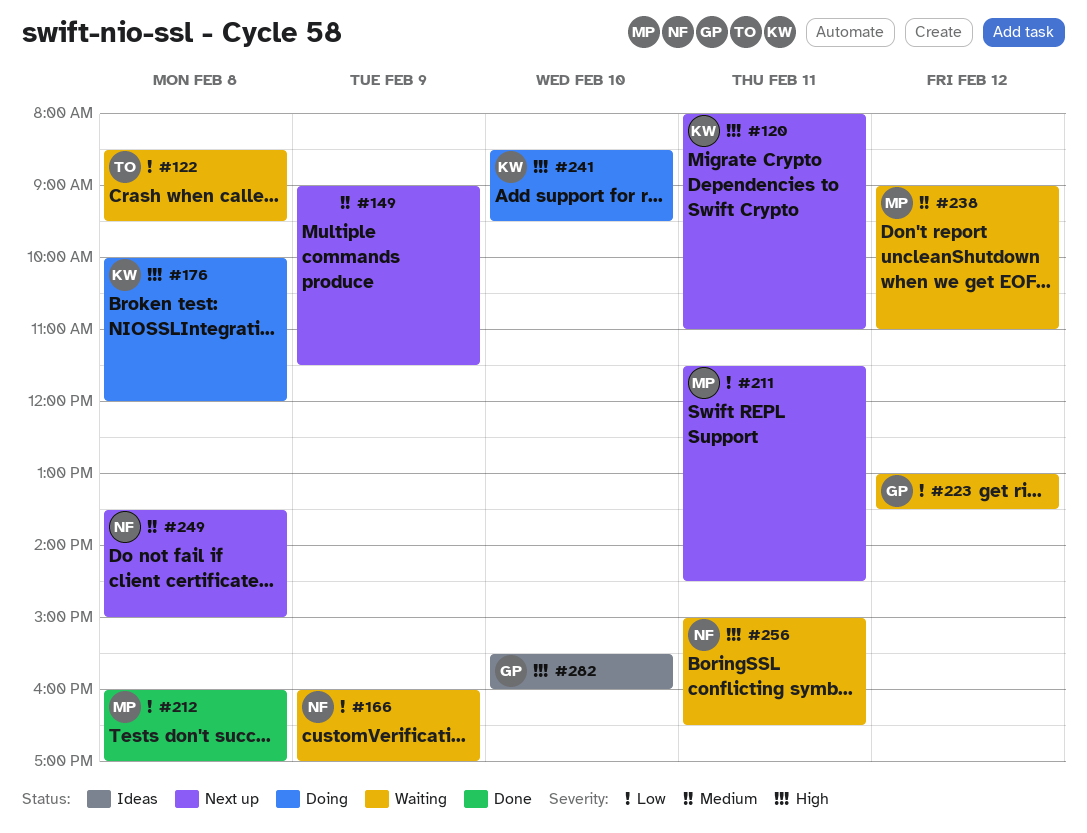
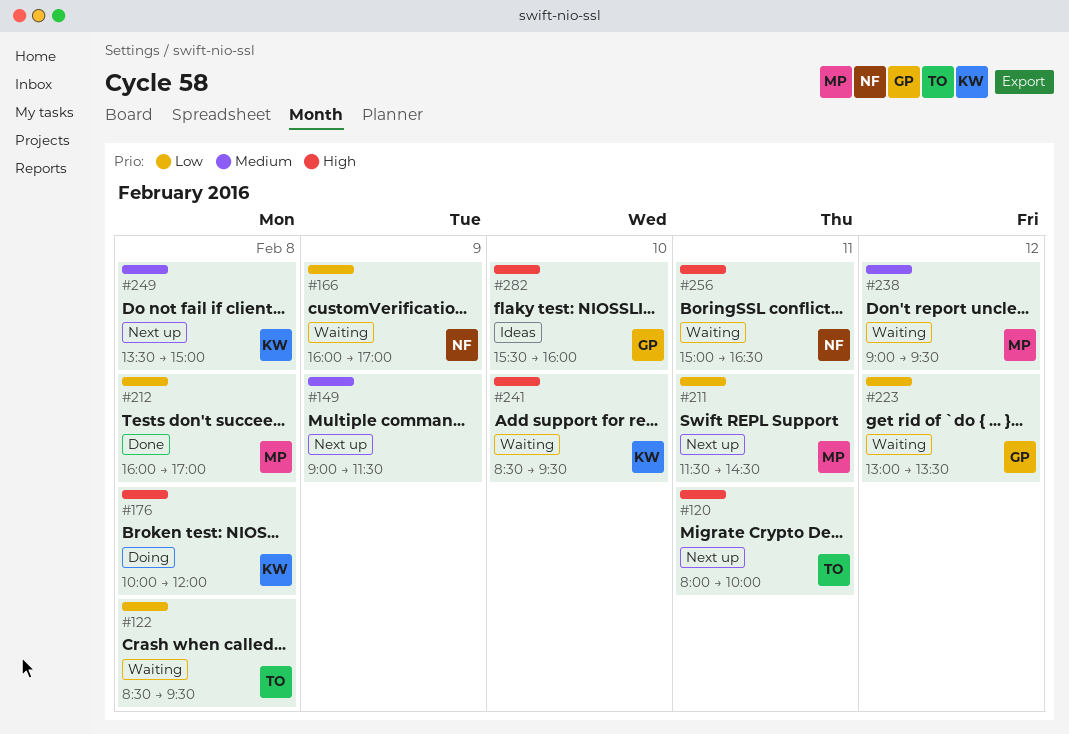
#120, owner: KW -> TO
#120, ends: 11:00 -> 10:00
#238, ends: 11:00 -> 09:30
#241, status: Doing -> Waiting
#249, owner: NF -> KW

